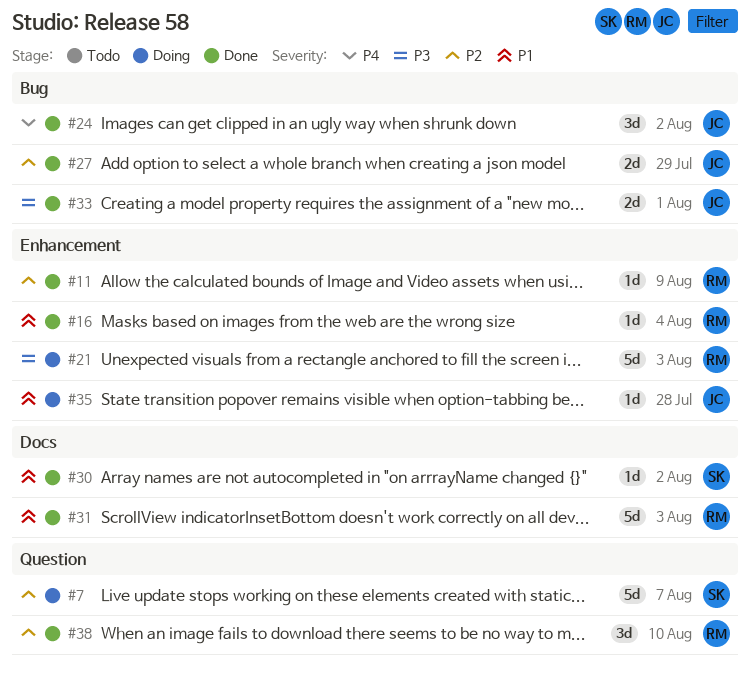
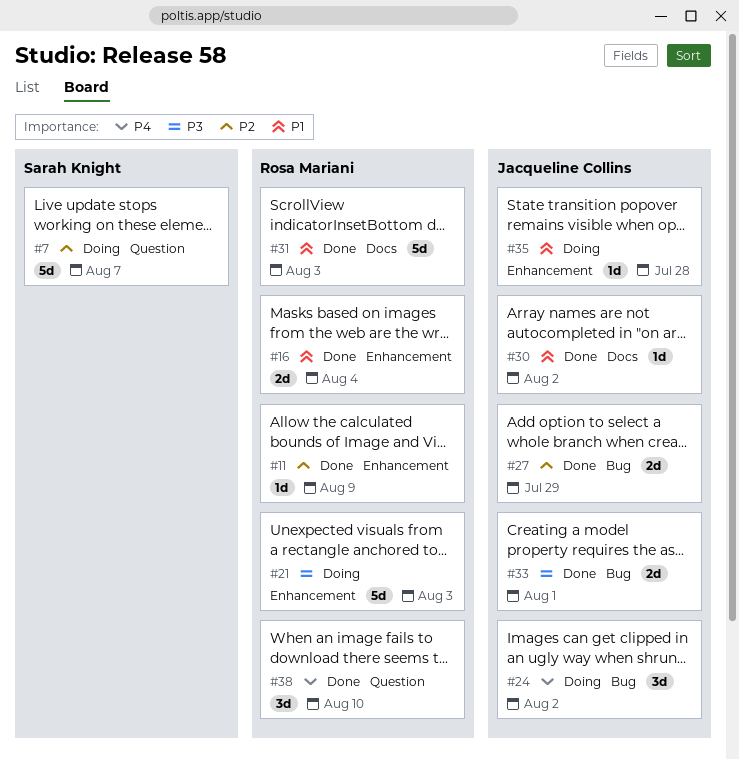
#16, estimate: 1d -> 2d
#24, status: Done -> Doing
#30, owner: Sarah Knight -> Jacqueline Collins
#38, priority: P2 -> P4

